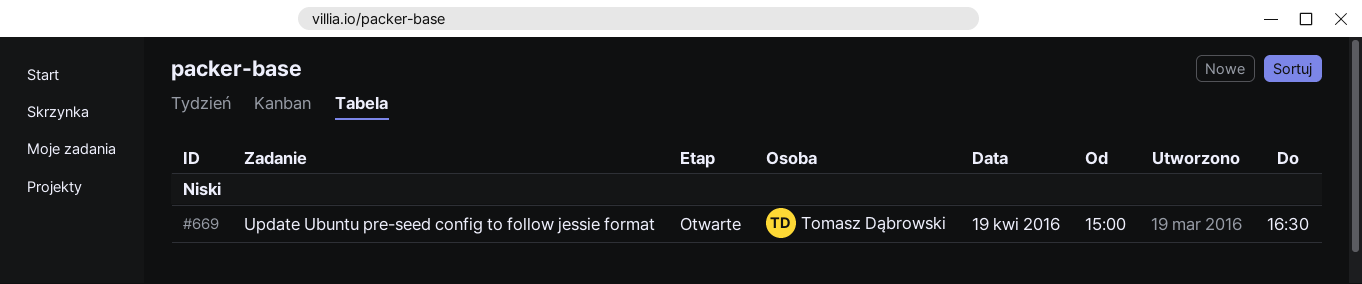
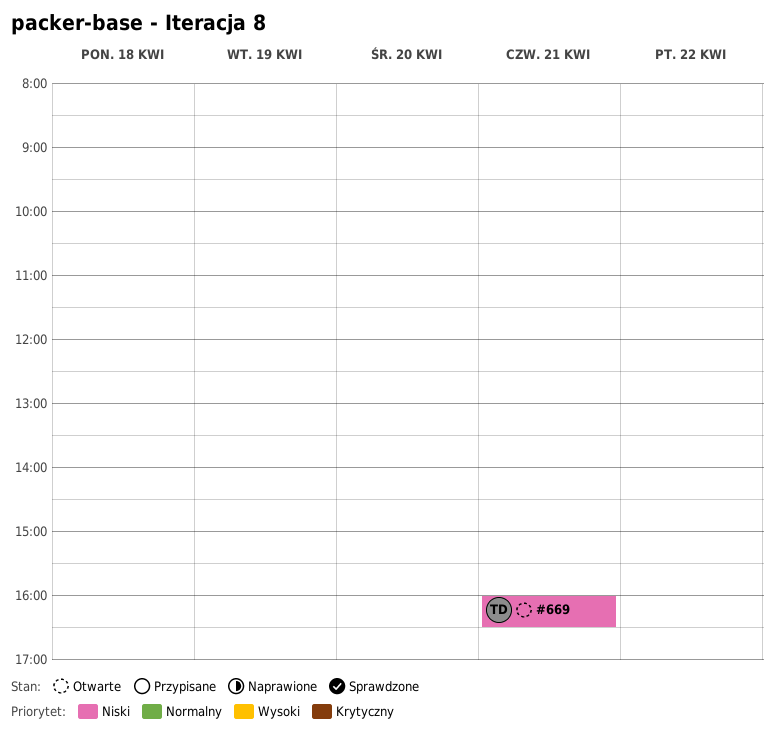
#669, day: Apr 19 -> Apr 21
#669, begins: 15:00 -> 16:00

